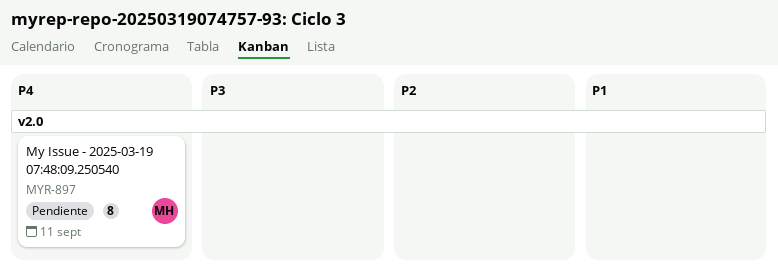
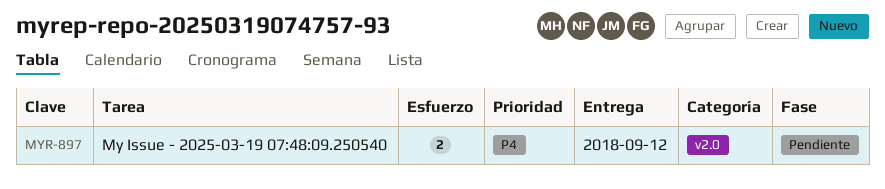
MYR-897, estimate: 8 -> 2
MYR-897, due: Sep 11 -> Sep 12

